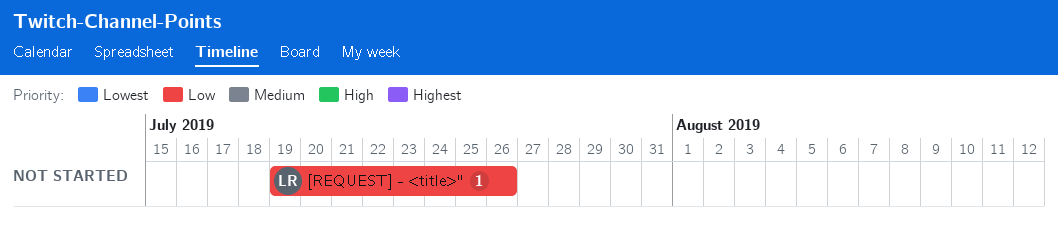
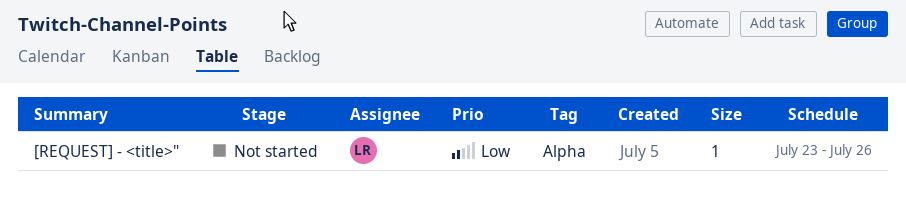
[REQUEST] - <title>", start: Jul 19 -> Jul 23

